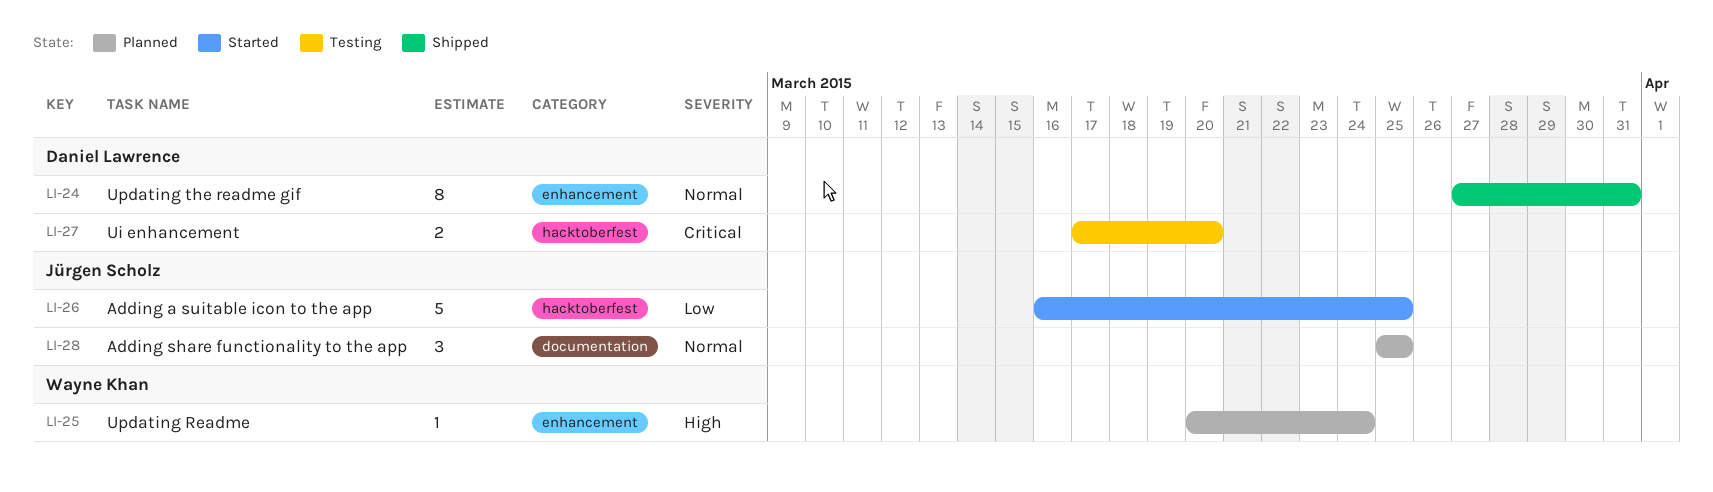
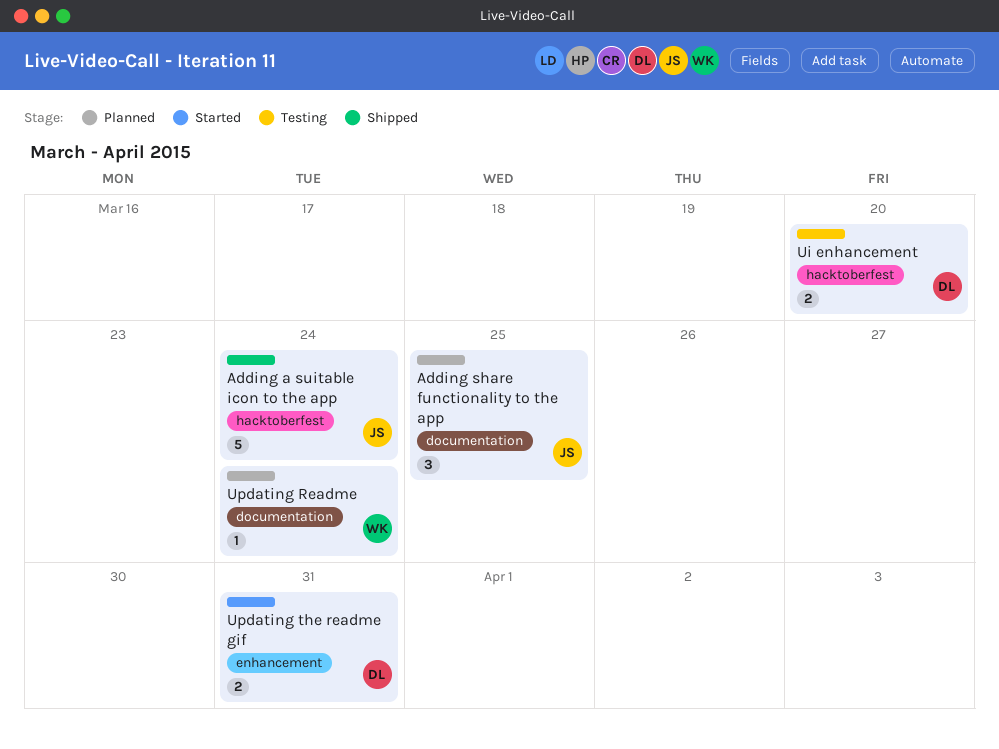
Adding a suitable icon to the app, status: Started -> Shipped
Adding a suitable icon to the app, due: Mar 25 -> Mar 24
Updating Readme, label: enhancement -> documentation
Updating the readme gif, status: Shipped -> Started
Updating the readme gif, estimate: 8 -> 2

